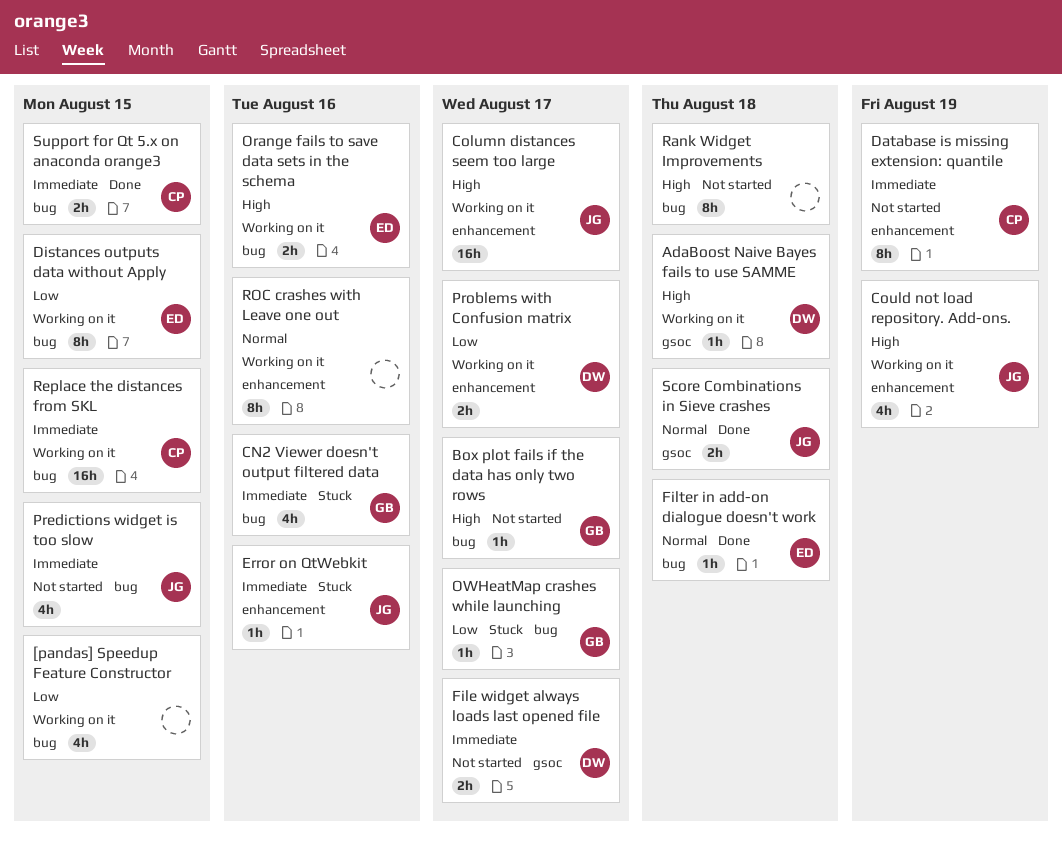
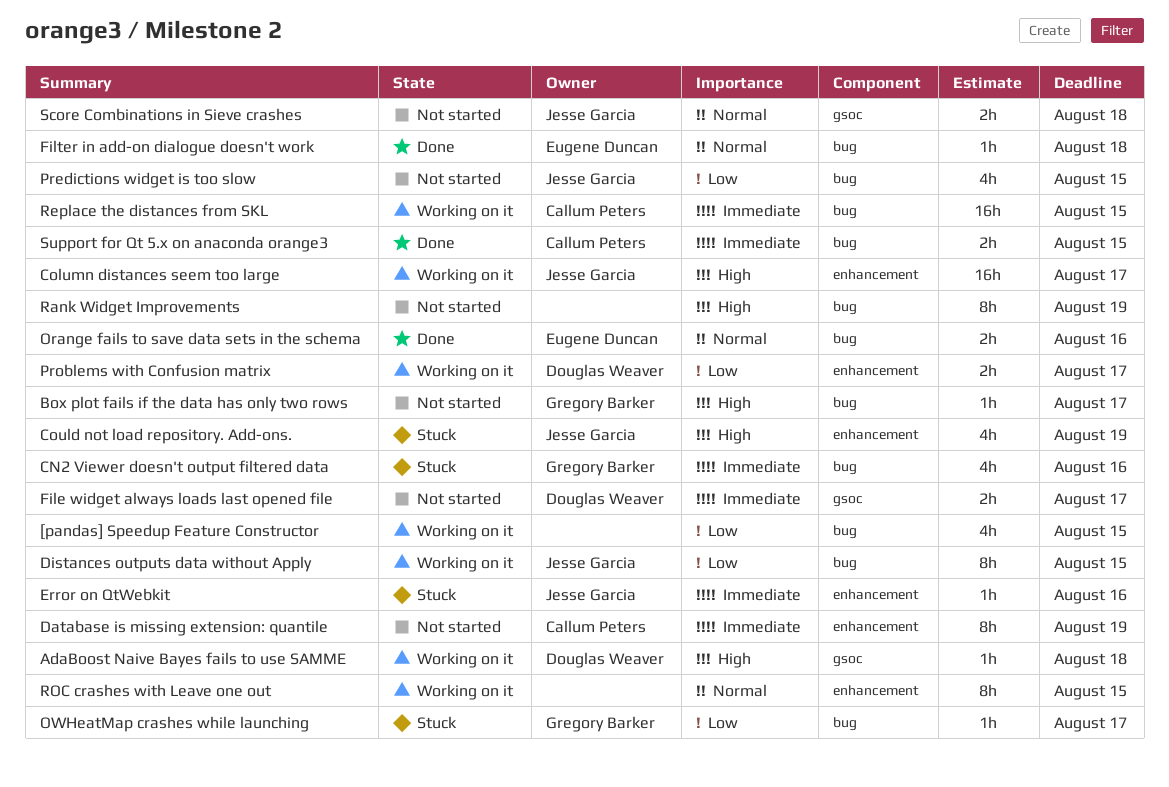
Could not load repository. Add-ons., status: Working on it -> Stuck
Distances outputs data without Apply, owner: Eugene Duncan -> Jesse Garcia
Orange fails to save data sets in the schema, status: Working on it -> Done
Orange fails to save data sets in the schema, priority: High -> Normal
Predictions widget is too slow, priority: Immediate -> Low
Rank Widget Improvements, due: Aug 18 -> Aug 19
ROC crashes with Leave one out, due: Aug 16 -> Aug 15
Score Combinations in Sieve crashes, status: Done -> Not started

